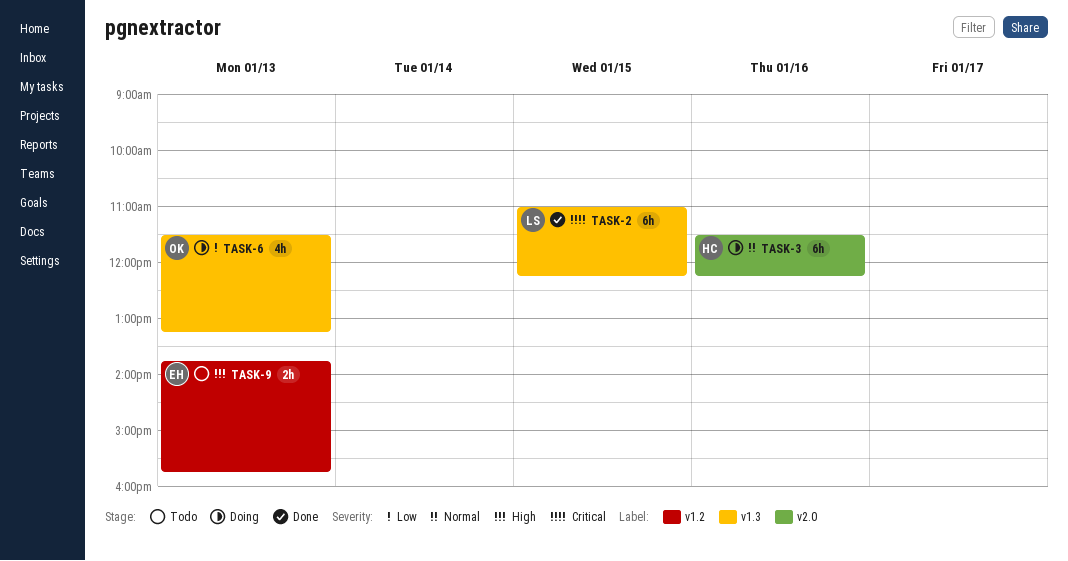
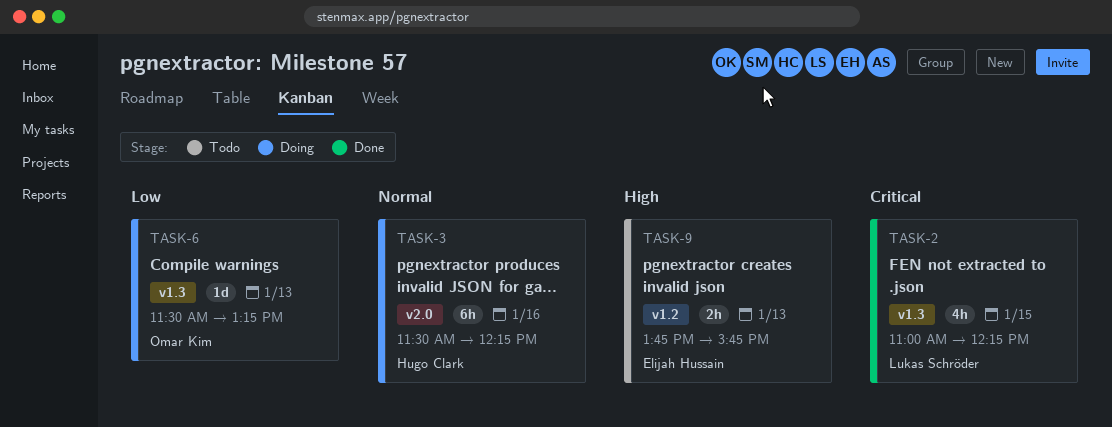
TASK-2, estimate: 6h -> 4h
TASK-6, estimate: 4h -> 1d

